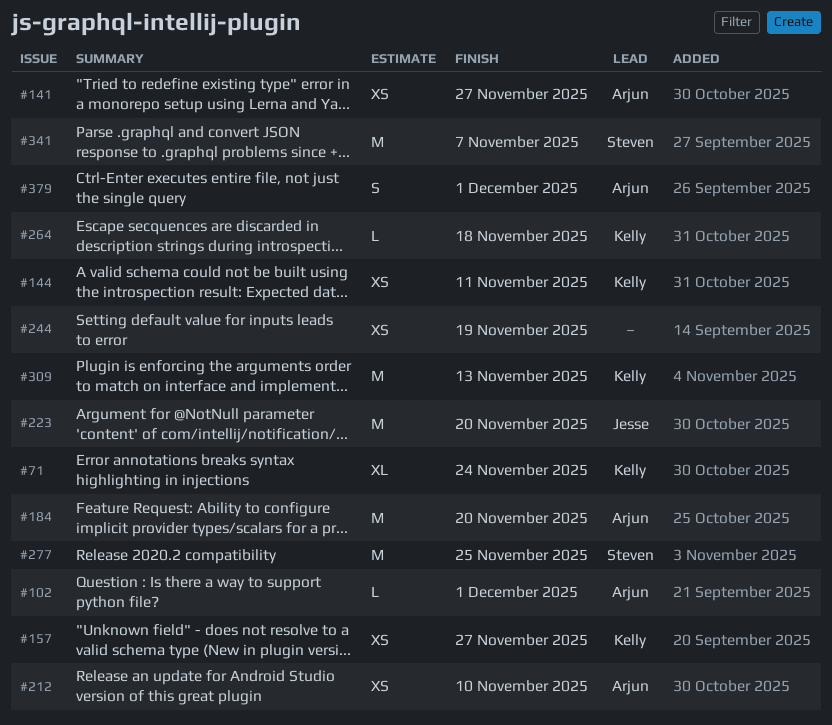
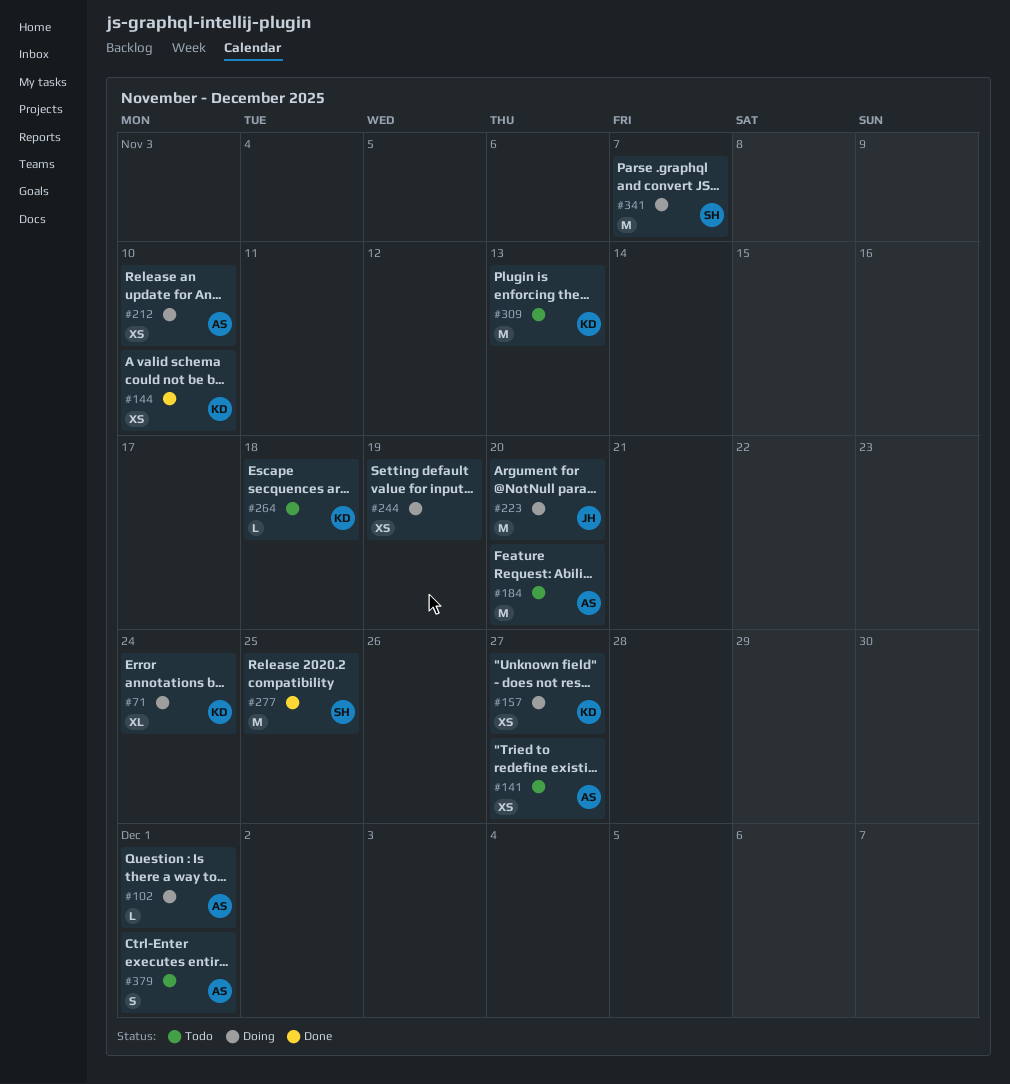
#144, due: Nov 11 -> Nov 10

